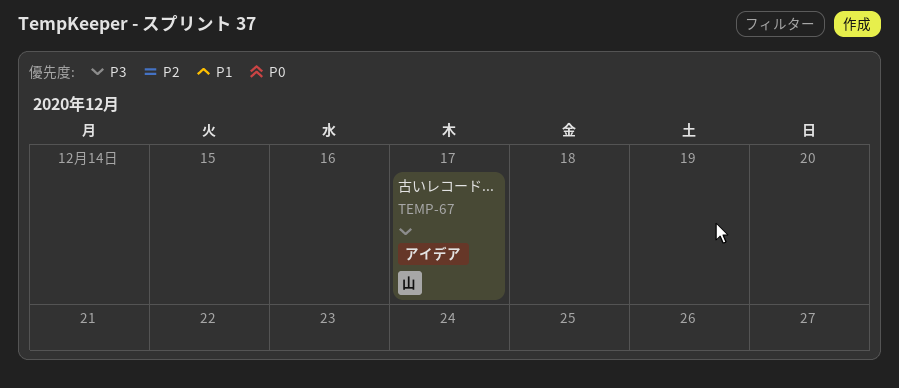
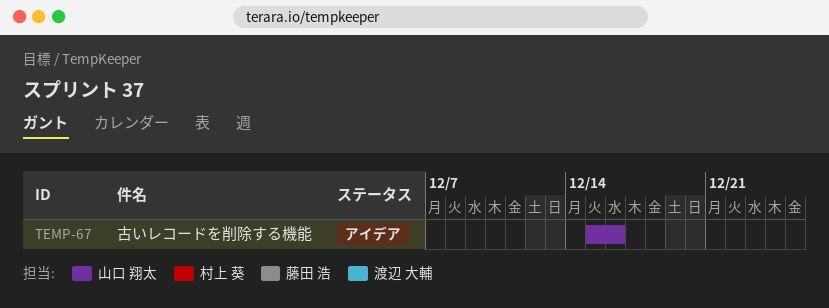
TEMP-67, due: Dec 17 -> Dec 16

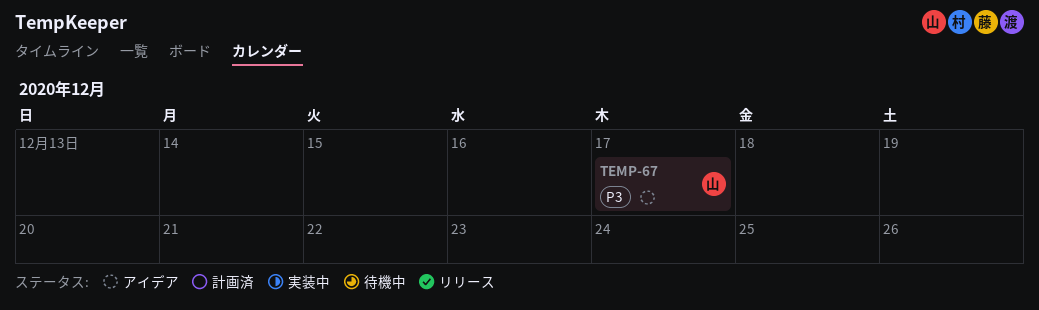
TEMP-67, due: Dec 16 -> Dec 17

